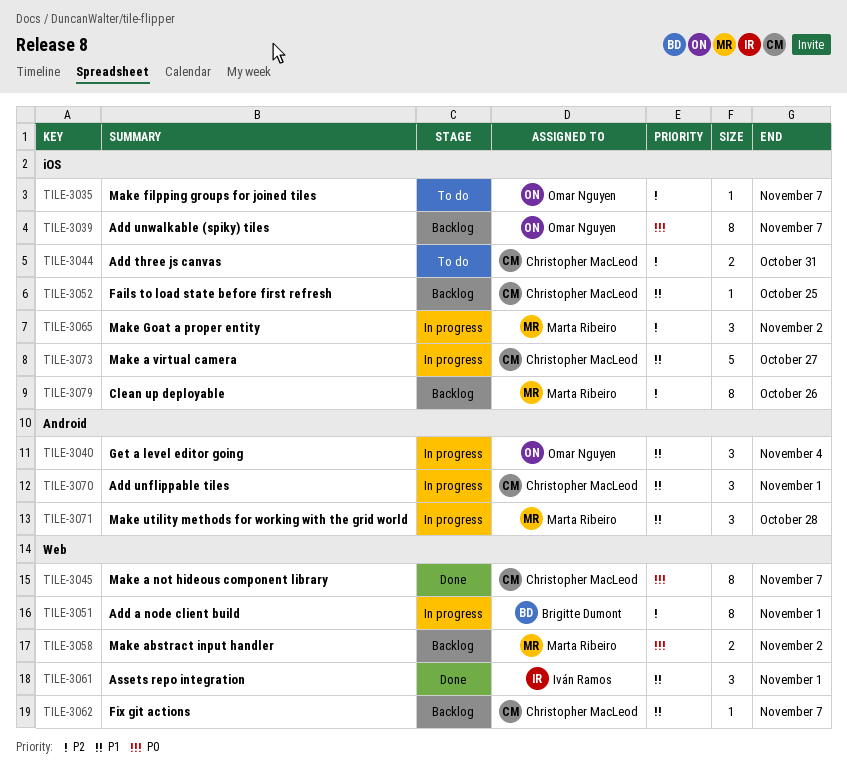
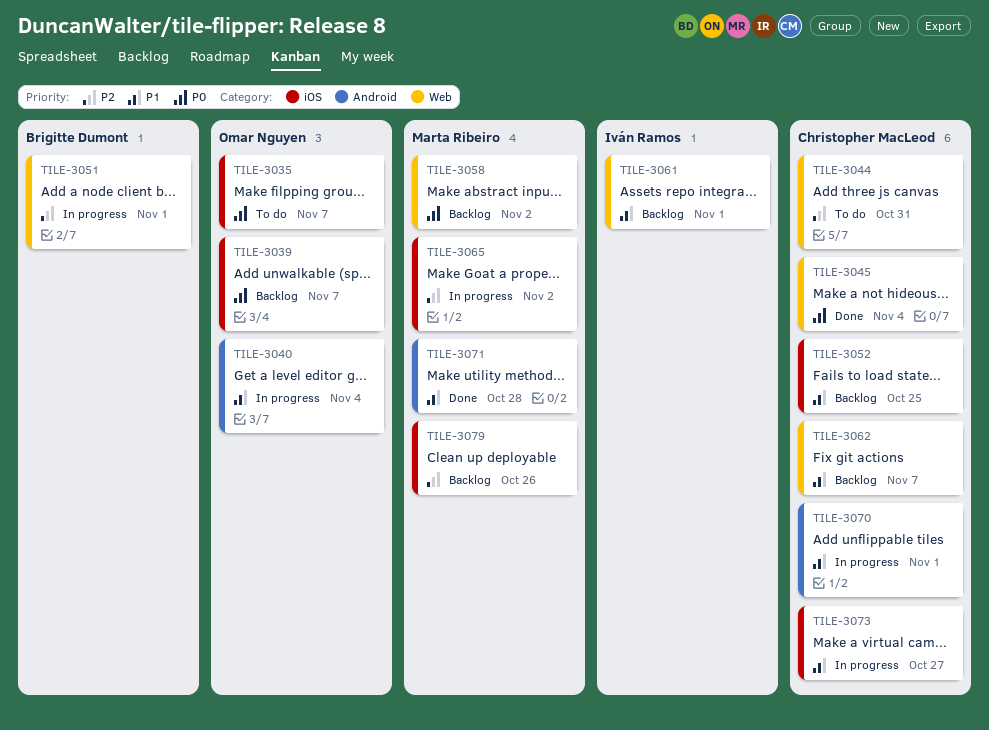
TILE-3035, priority: P2 -> P0
TILE-3044, label: iOS -> Web
TILE-3045, due: Nov 7 -> Nov 4
TILE-3061, status: Done -> Backlog
TILE-3071, status: In progress -> Done

